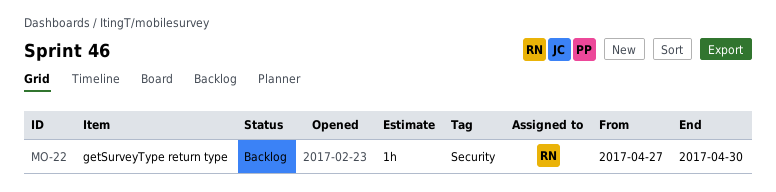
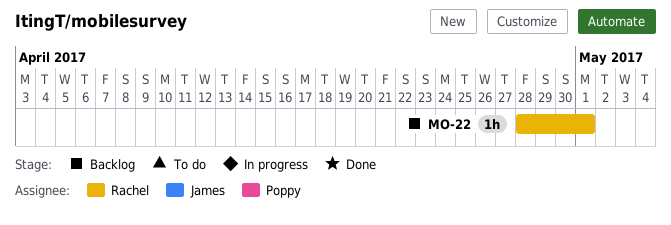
MO-22, start: Apr 27 -> Apr 28
MO-22, due: Apr 30 -> May 1

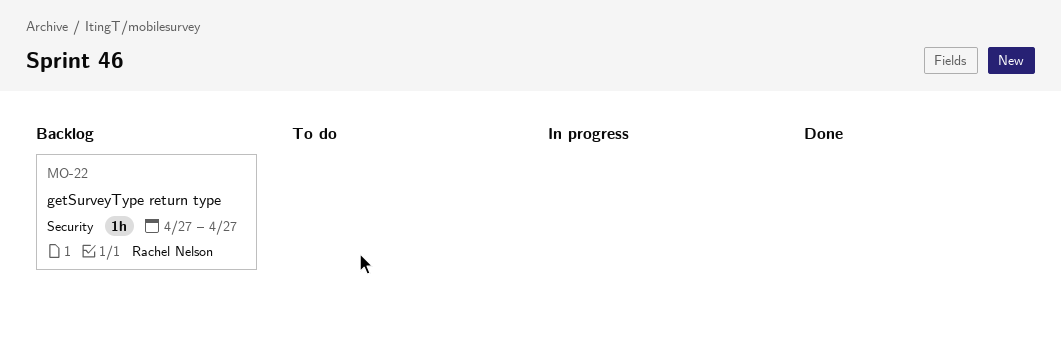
MO-22, start: Apr 28 -> Apr 27
MO-22, due: May 1 -> Apr 27

